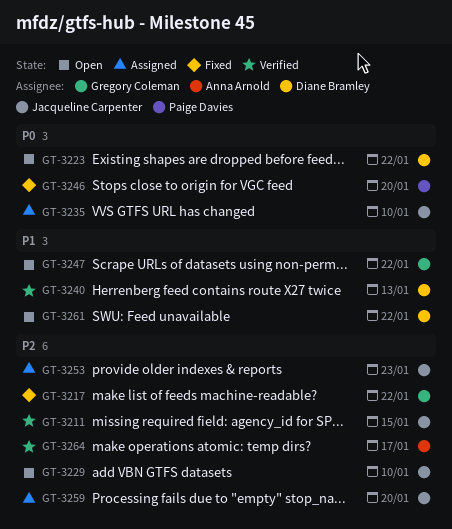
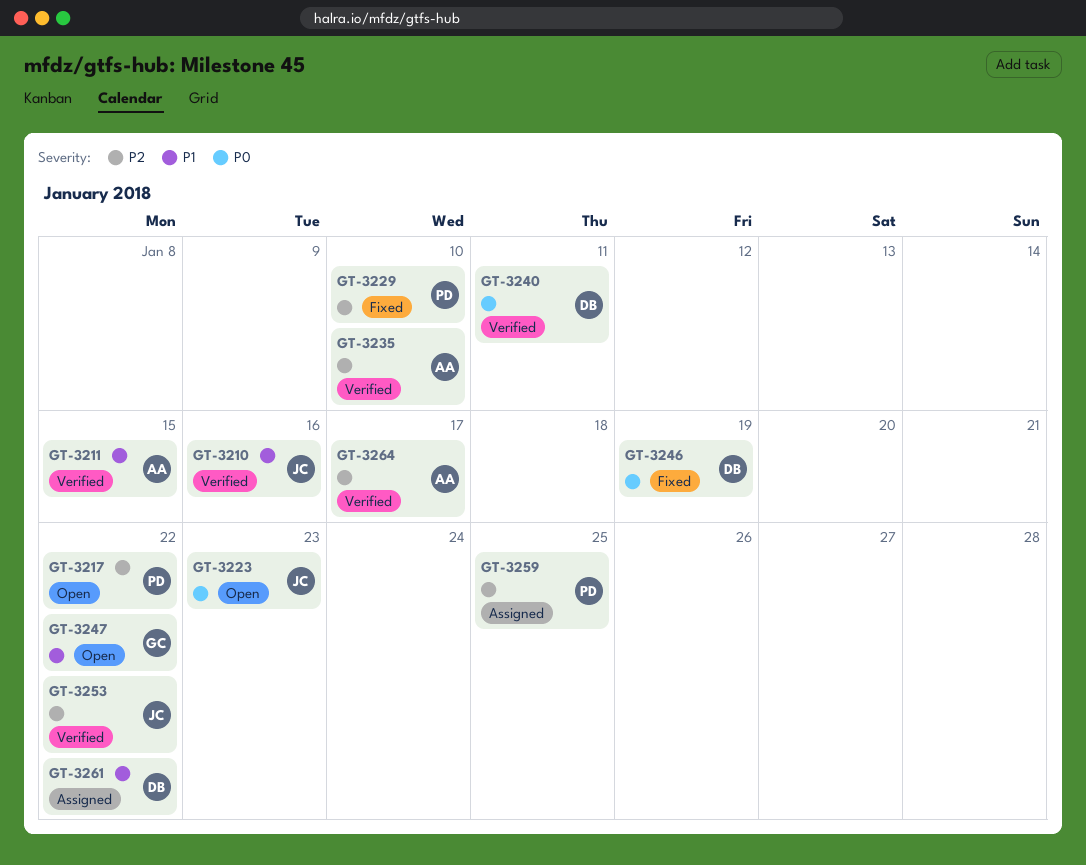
GT-3210: none -> present
GT-3211, owner: Jacqueline Carpenter -> Anna Arnold
GT-3211, priority: P2 -> P1
GT-3217, status: Fixed -> Open
GT-3217, owner: Gregory Coleman -> Paige Davies
GT-3223, owner: Diane Bramley -> Jacqueline Carpenter
GT-3223, due: Jan 22 -> Jan 23
GT-3229, status: Open -> Fixed
GT-3229, owner: Jacqueline Carpenter -> Paige Davies
GT-3235, status: Assigned -> Verified
GT-3235, owner: Jacqueline Carpenter -> Anna Arnold
GT-3235, priority: P0 -> P2
GT-3240, priority: P1 -> P0
GT-3240, due: Jan 13 -> Jan 11
GT-3246, owner: Paige Davies -> Diane Bramley
GT-3246, due: Jan 20 -> Jan 19
GT-3253, status: Assigned -> Verified
GT-3253, due: Jan 23 -> Jan 22
GT-3259, owner: Jacqueline Carpenter -> Paige Davies
GT-3259, due: Jan 20 -> Jan 25
GT-3261, status: Open -> Assigned

